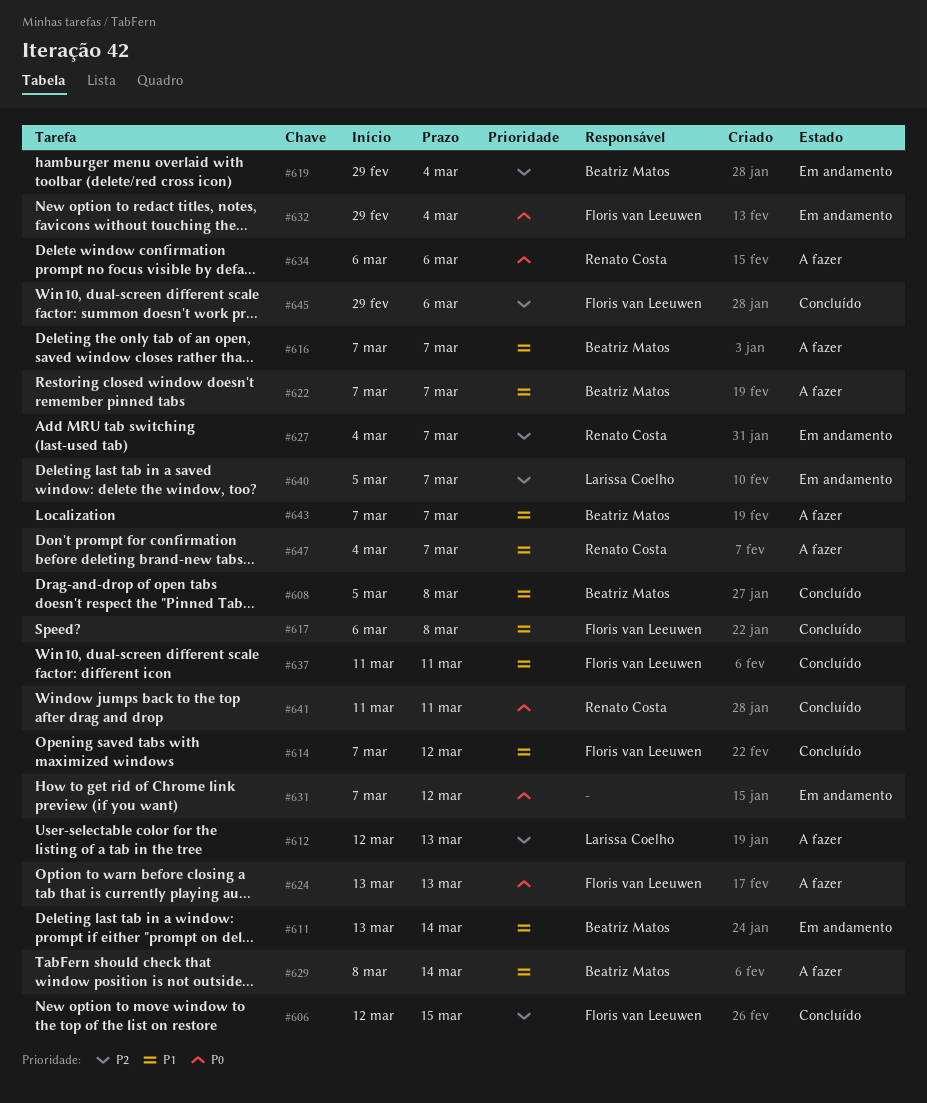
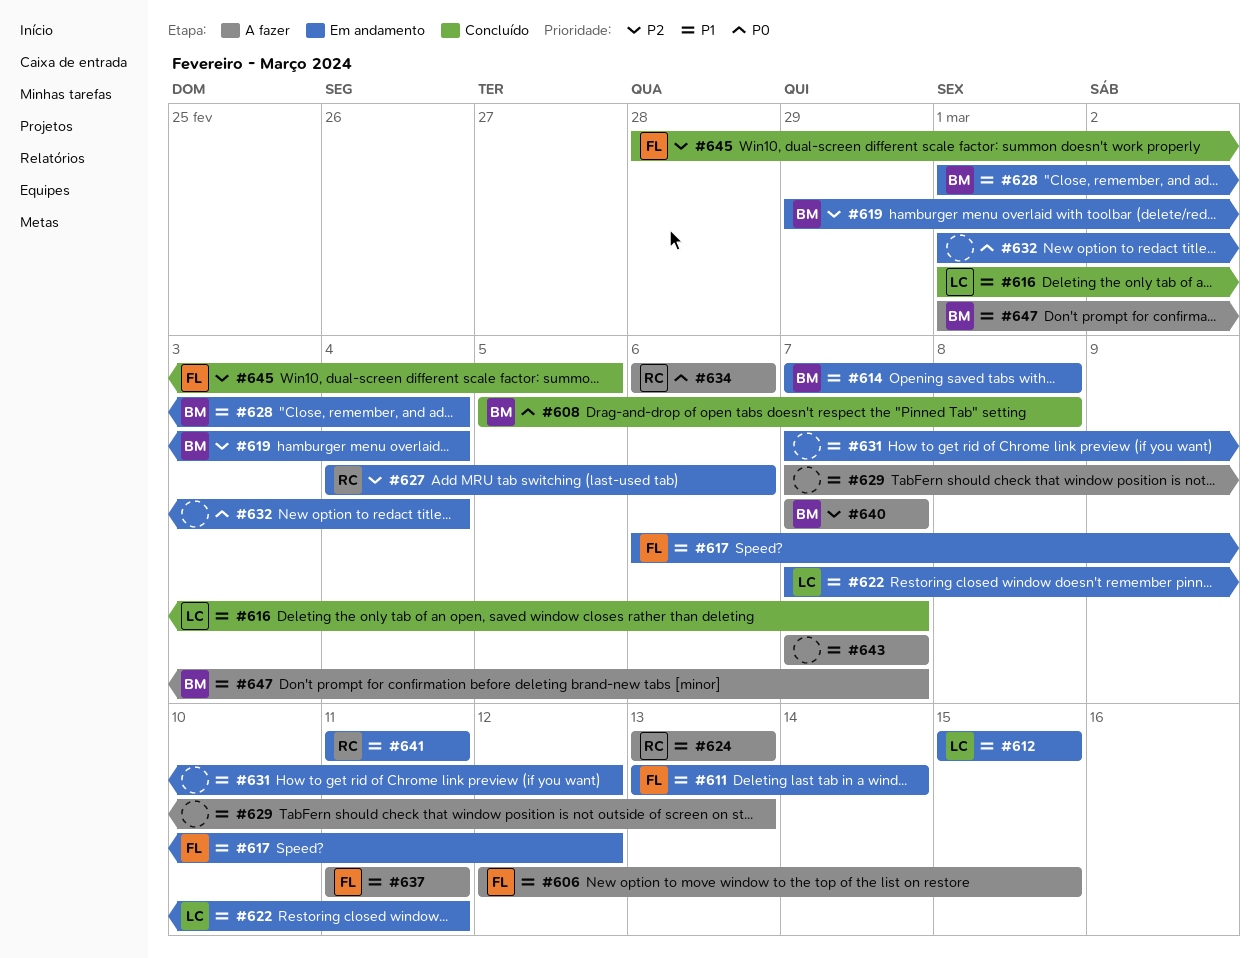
#606, status: Concluído -> A fazer
#606, priority: P2 -> P1
#608, priority: P1 -> P0
#611, owner: Beatriz Matos -> Floris van Leeuwen
#612, status: A fazer -> Em andamento
#612, priority: P2 -> P1
#612, start: Mar 12 -> Mar 15
#612, due: Mar 13 -> Mar 15
#614, status: Concluído -> Em andamento
#614, owner: Floris van Leeuwen -> Beatriz Matos
#614, due: Mar 12 -> Mar 8
#616, status: A fazer -> Concluído
#616, owner: Beatriz Matos -> Larissa Coelho
#616, start: Mar 7 -> Mar 1
#617, status: Concluído -> Em andamento
#617, due: Mar 8 -> Mar 12
#622, status: A fazer -> Em andamento
#622, owner: Beatriz Matos -> Larissa Coelho
#622, due: Mar 7 -> Mar 11
#624, owner: Floris van Leeuwen -> Renato Costa
#624, priority: P0 -> P1
#627, due: Mar 7 -> Mar 6
#628: none -> present
#629, owner: Beatriz Matos -> none
#629, start: Mar 8 -> Mar 7
#629, due: Mar 14 -> Mar 13
#631, priority: P0 -> P1
#632, owner: Floris van Leeuwen -> none
#632, start: Feb 29 -> Mar 1
#637, status: Concluído -> A fazer
#640, status: Em andamento -> A fazer
#640, owner: Larissa Coelho -> Beatriz Matos
#640, start: Mar 5 -> Mar 7
#641, status: Concluído -> Em andamento
#641, priority: P0 -> P1
#643, owner: Beatriz Matos -> none
#645, start: Feb 29 -> Feb 28
#645, due: Mar 6 -> Mar 5
#647, owner: Renato Costa -> Beatriz Matos
#647, start: Mar 4 -> Mar 1

